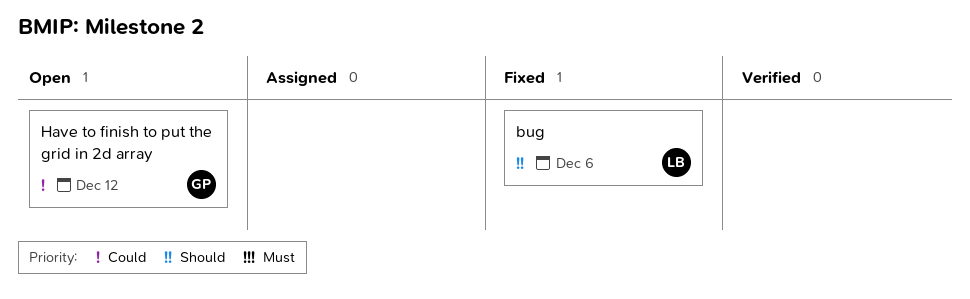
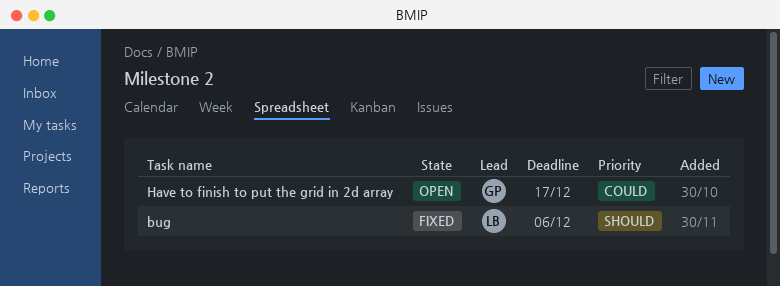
Have to finish to put the grid in 2d array, due: Dec 12 -> Dec 17

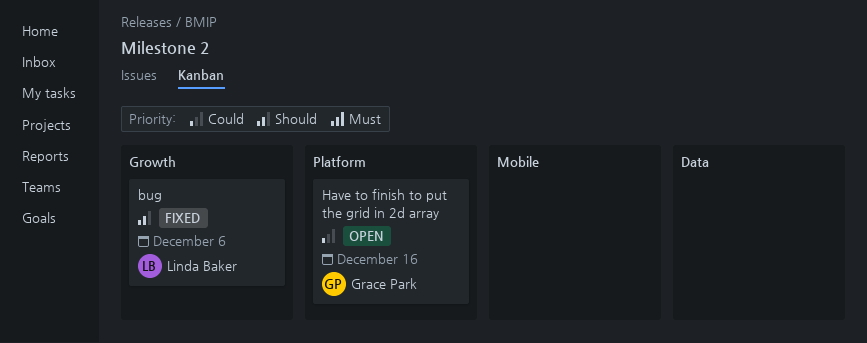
Have to finish to put the grid in 2d array, due: Dec 17 -> Dec 16

